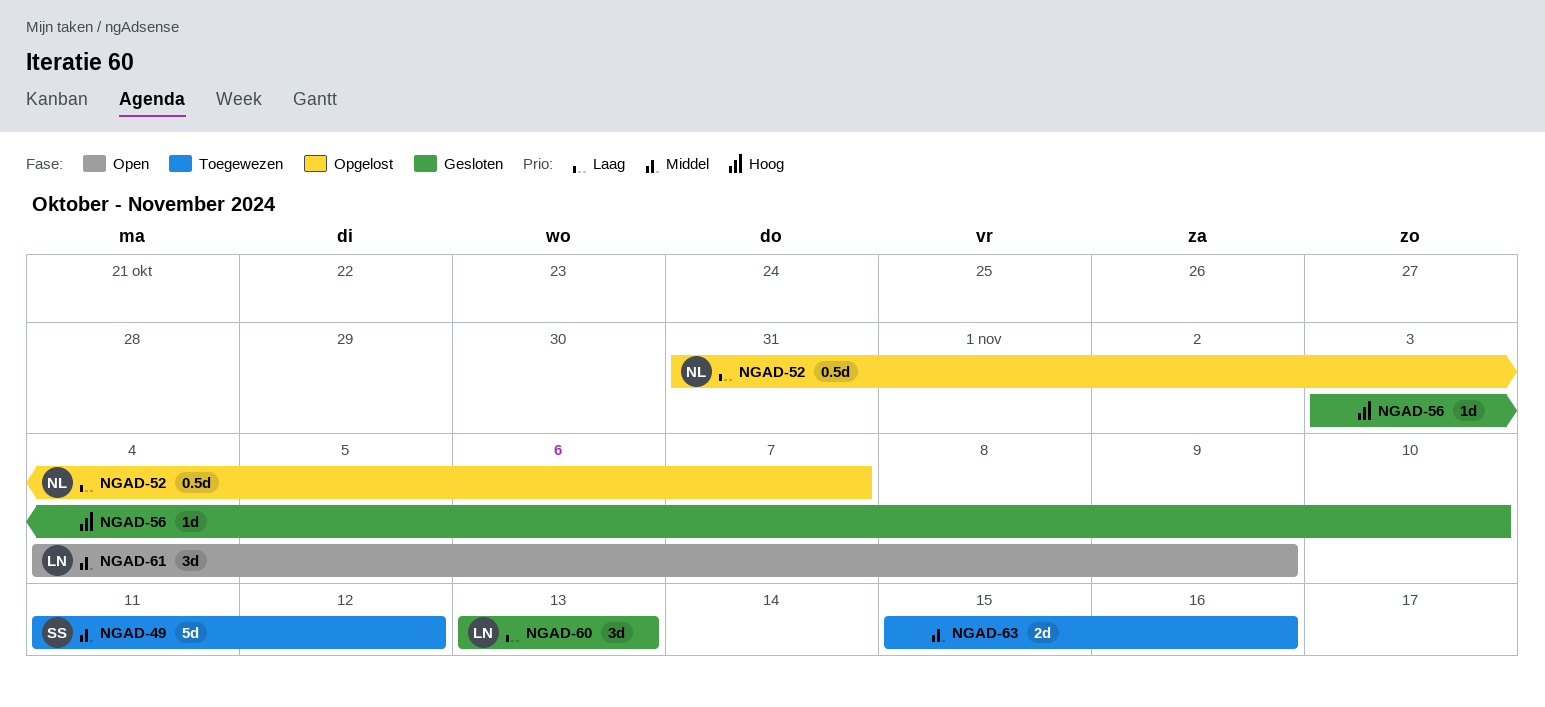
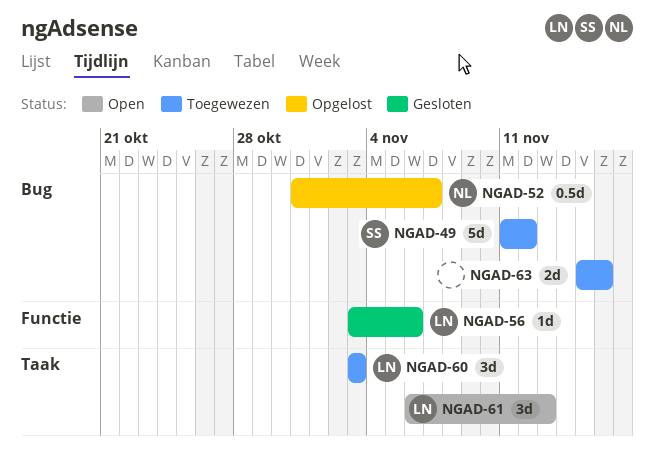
NGAD-56, owner: none -> LN
NGAD-56, due: Nov 10 -> Nov 6
NGAD-60, status: Gesloten -> Toegewezen
NGAD-60, start: Nov 13 -> Nov 3
NGAD-60, due: Nov 13 -> Nov 3
NGAD-61, start: Nov 4 -> Nov 6
NGAD-61, due: Nov 9 -> Nov 13

